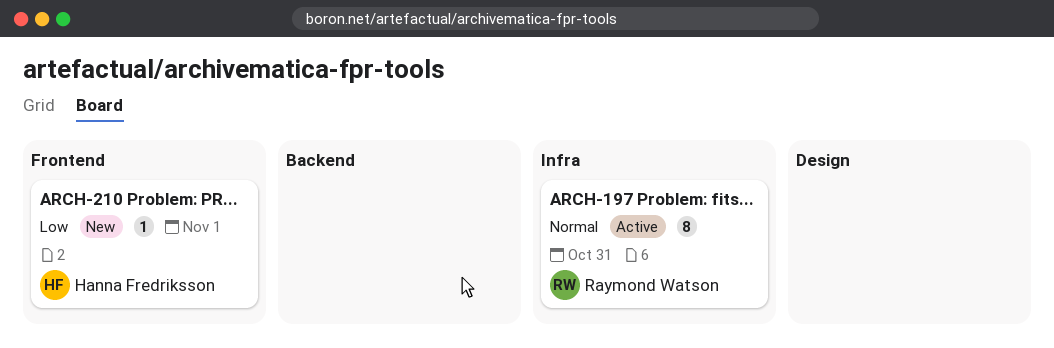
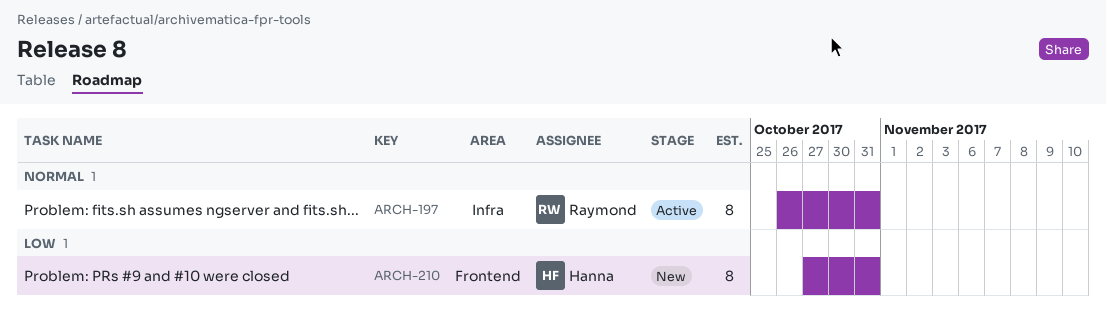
ARCH-210, estimate: 1 -> 8
ARCH-210, due: Nov 1 -> Oct 31

